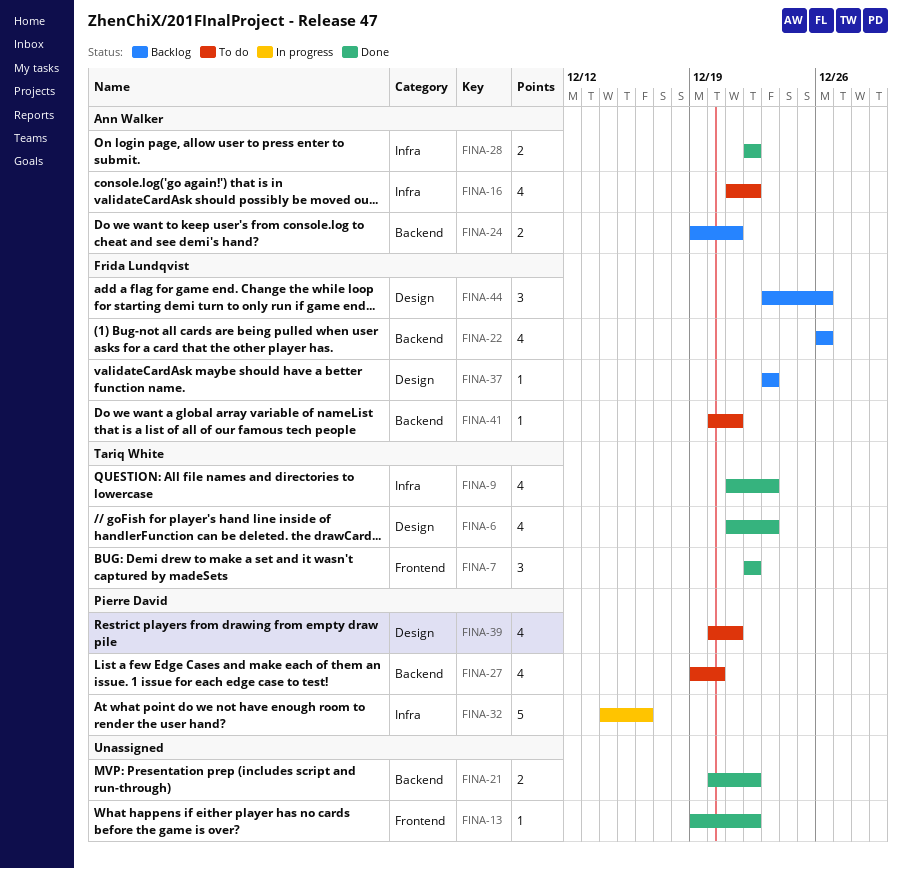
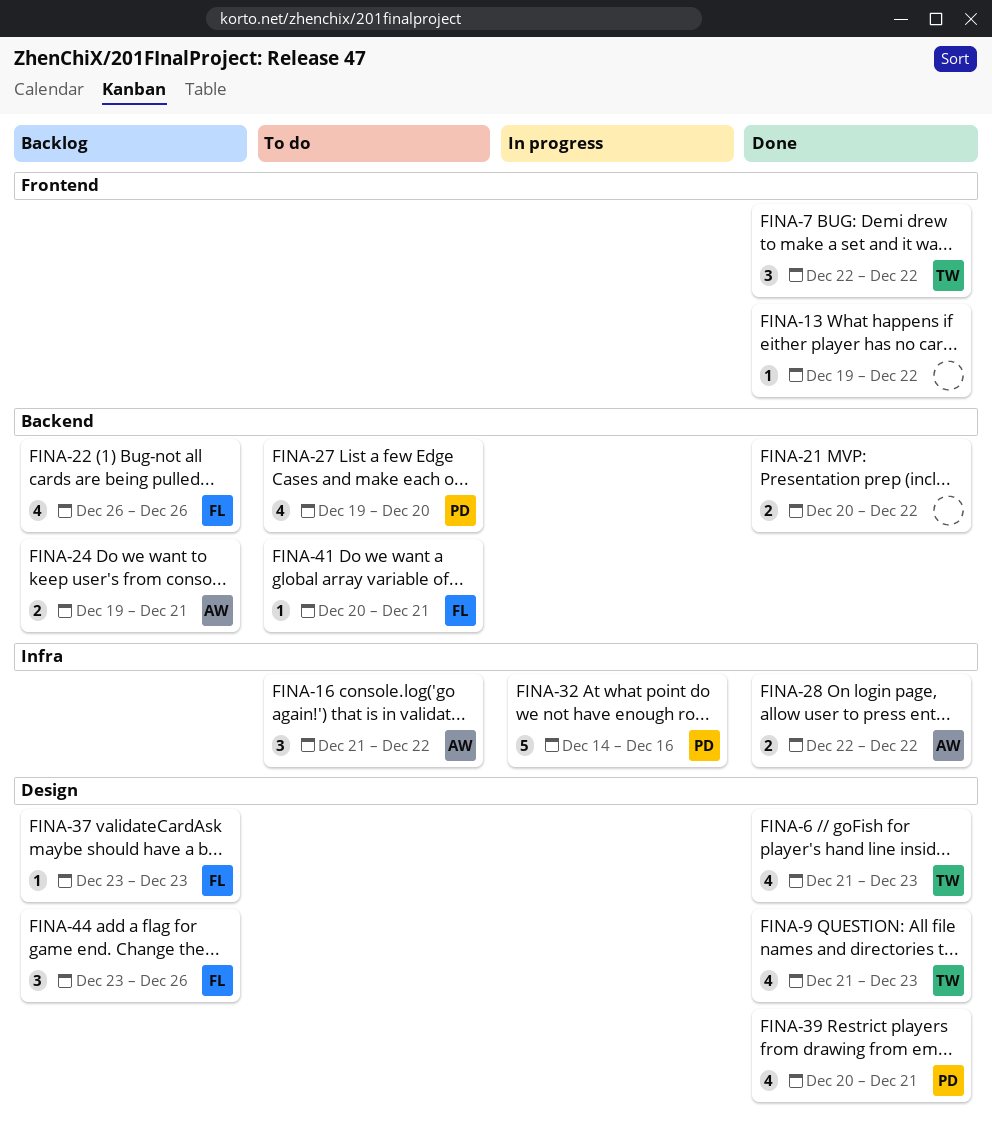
FINA-9, label: Infra -> Design
FINA-16, estimate: 4 -> 3
FINA-39, status: To do -> Done

